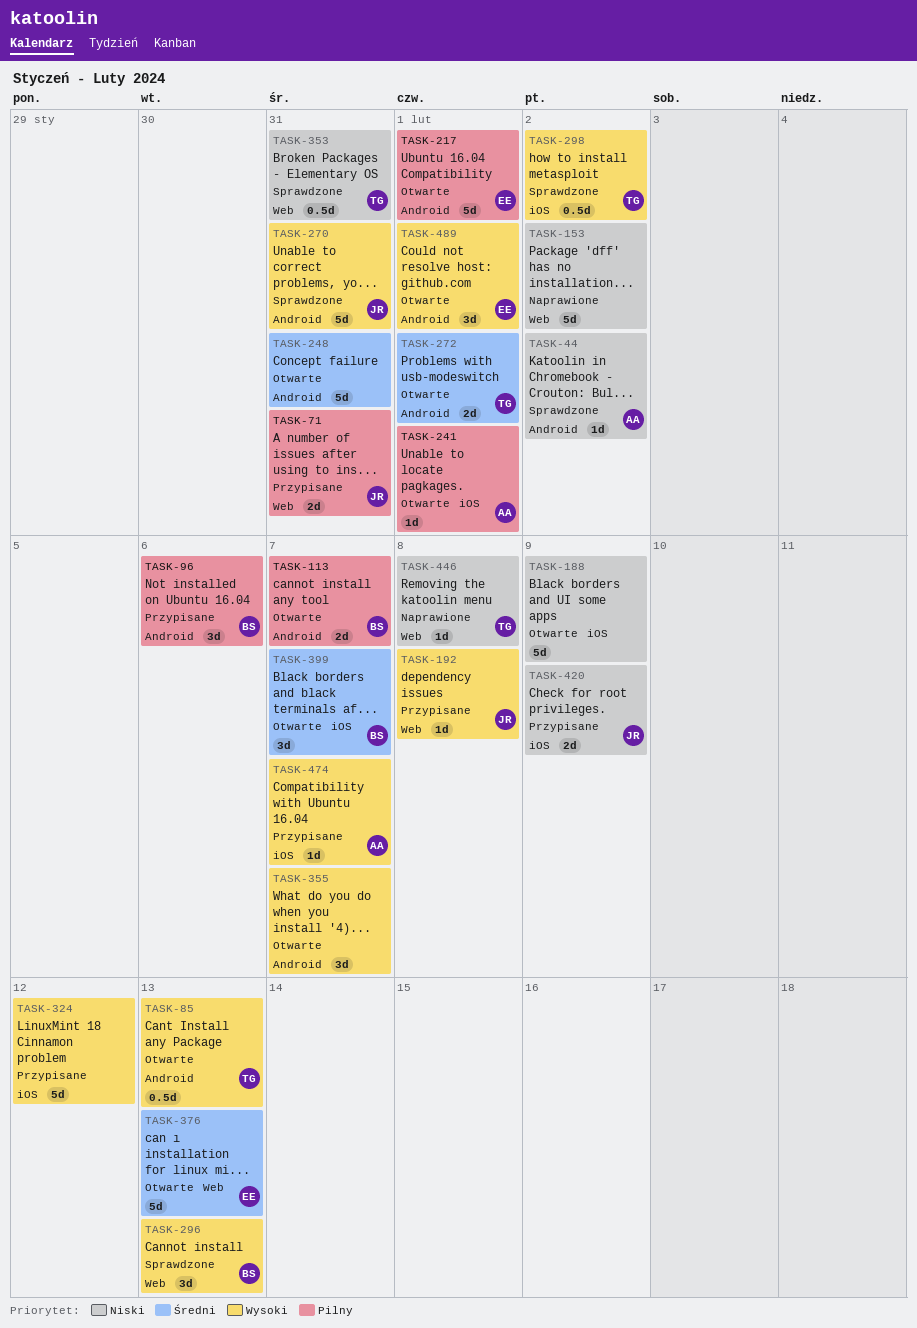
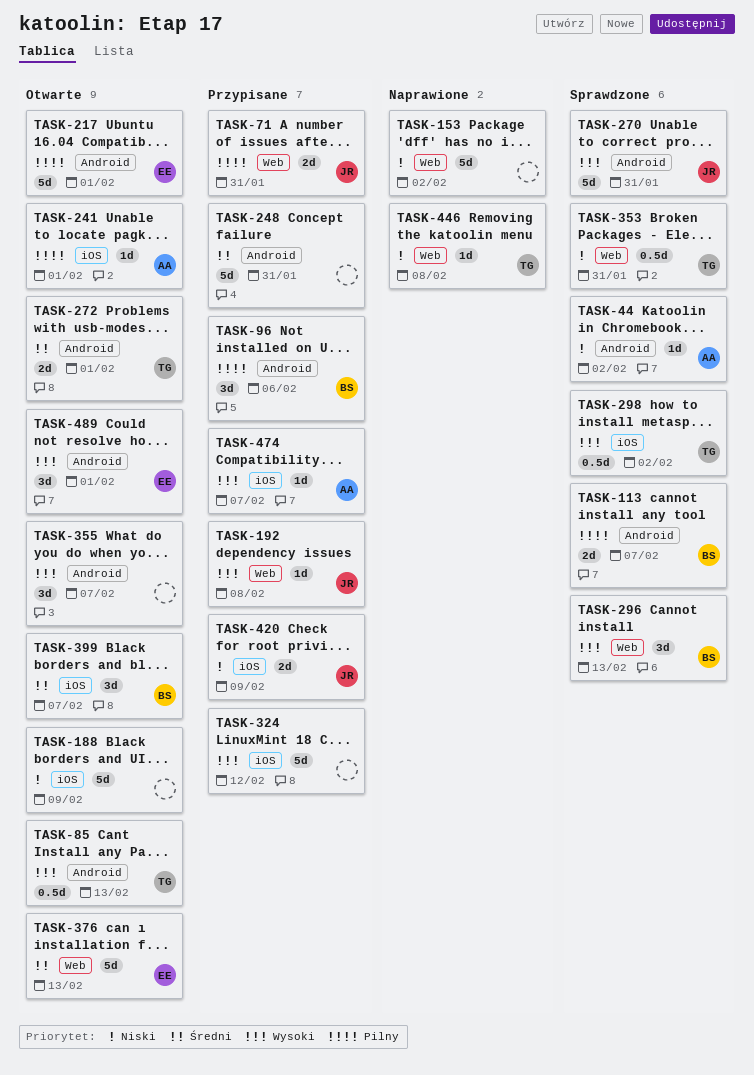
TASK-113, status: Otwarte -> Sprawdzone
TASK-248, status: Otwarte -> Przypisane

